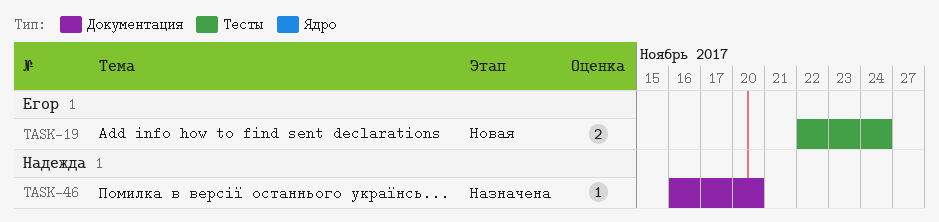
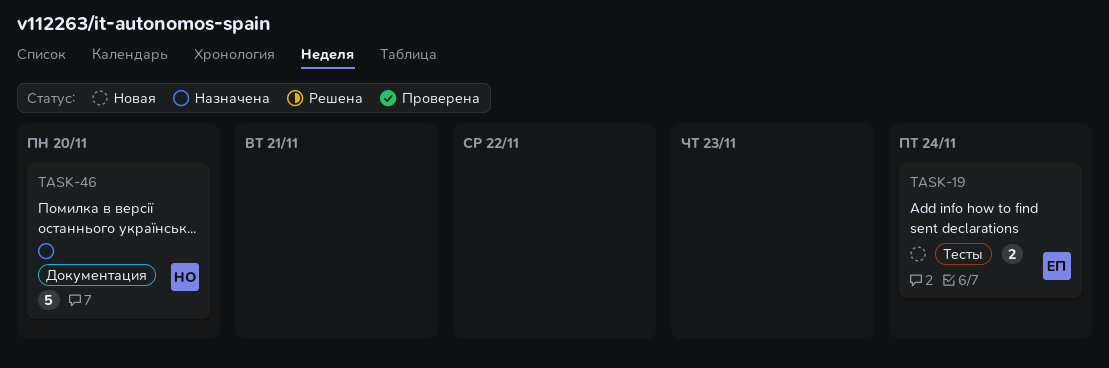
TASK-46, estimate: 1 -> 5

